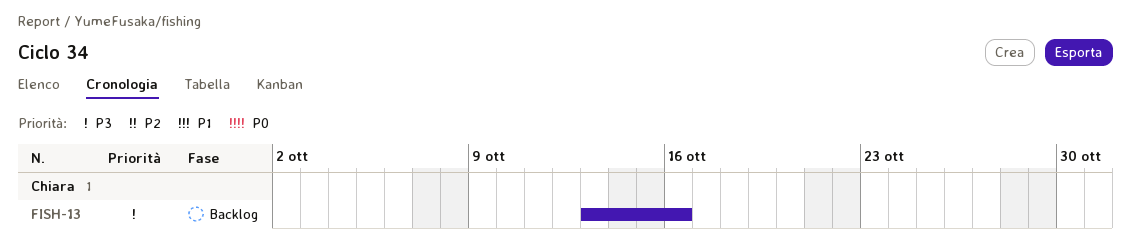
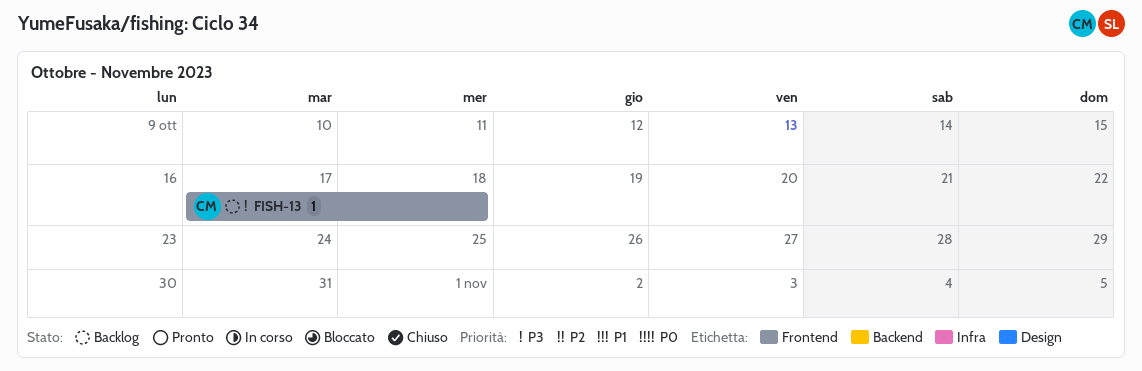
FISH-13, start: Oct 13 -> Oct 17
FISH-13, due: Oct 16 -> Oct 18

